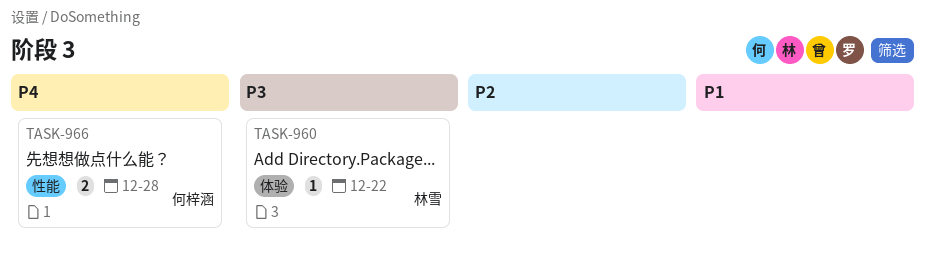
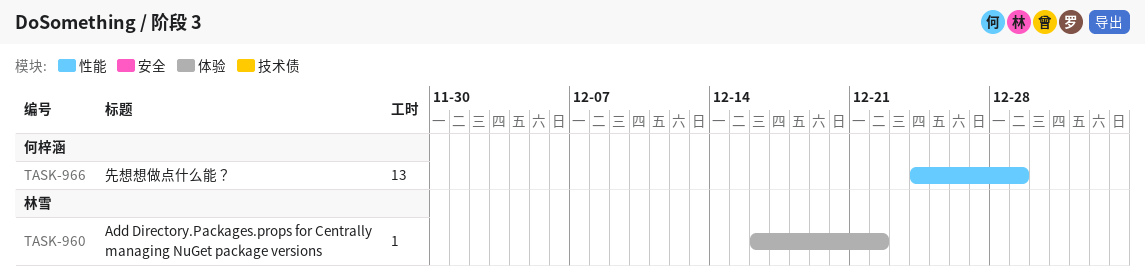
TASK-966, estimate: 2 -> 13
TASK-966, due: Dec 28 -> Dec 29

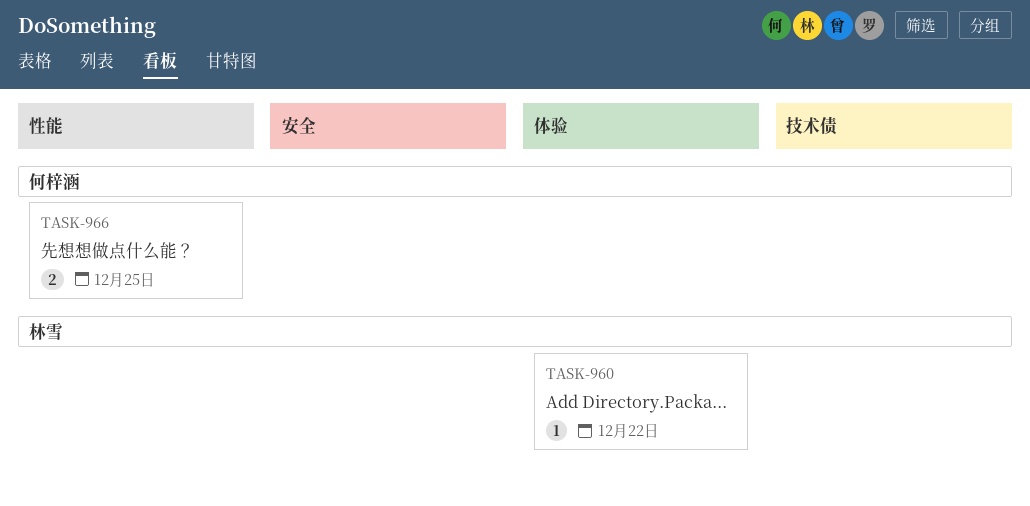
TASK-966, estimate: 13 -> 2
TASK-966, due: Dec 29 -> Dec 25

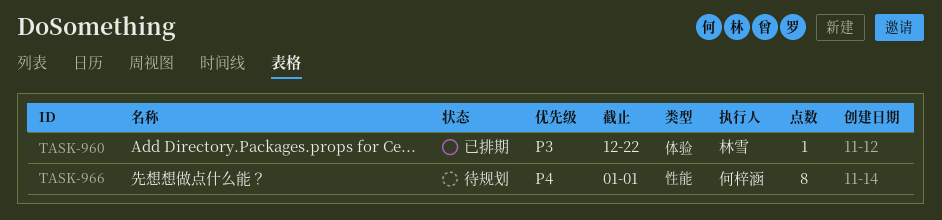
TASK-966, estimate: 2 -> 8
TASK-966, due: Dec 25 -> Jan 1

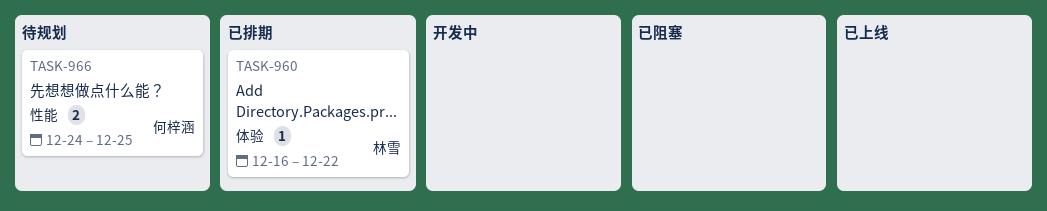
TASK-966, estimate: 8 -> 2
TASK-966, due: Jan 1 -> Dec 25

